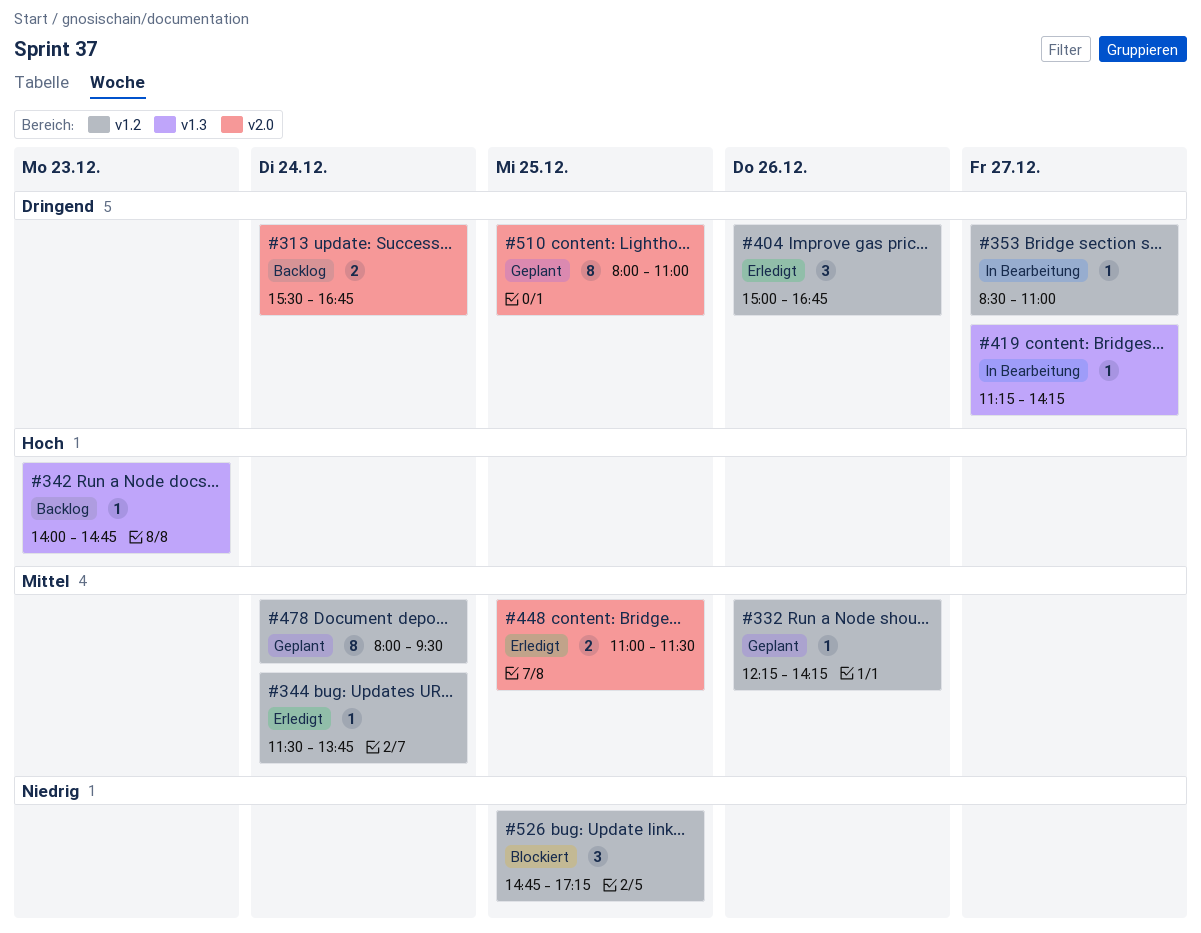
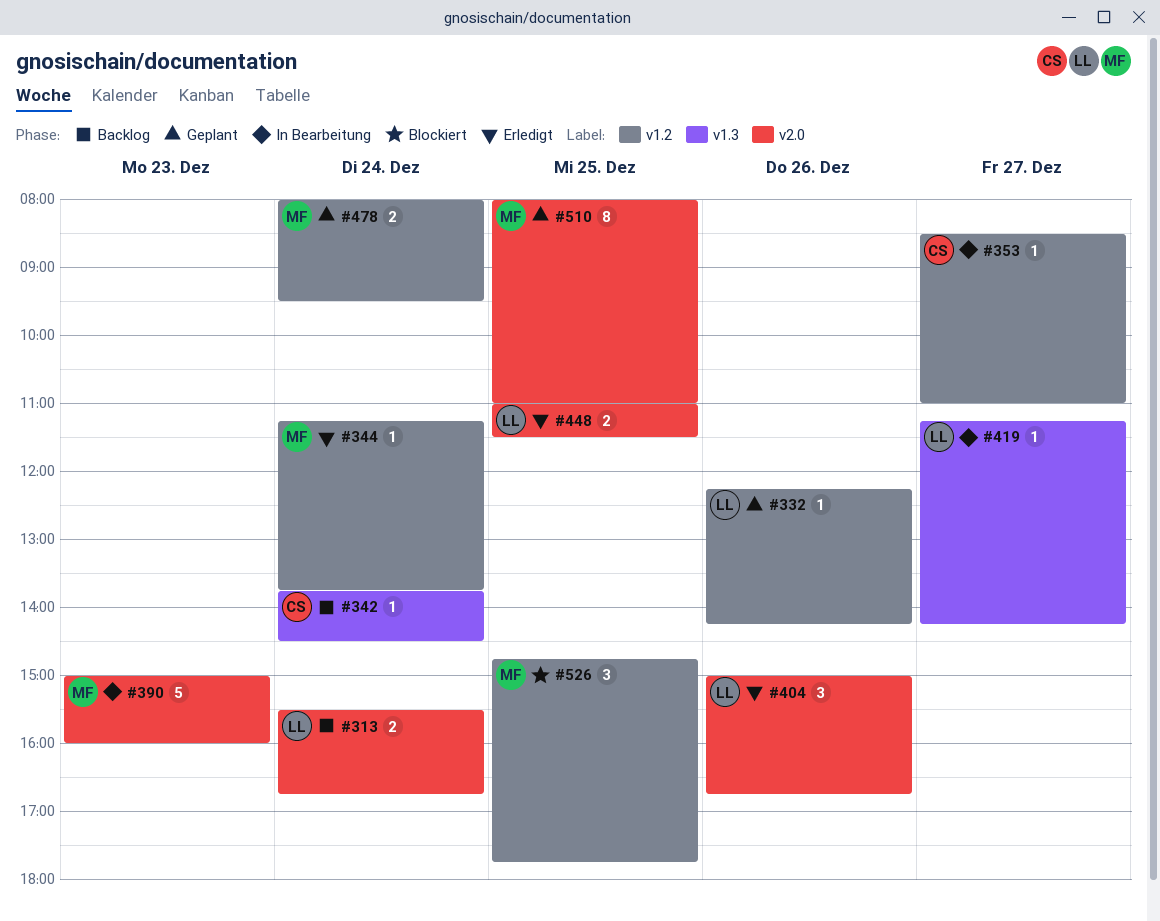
#342, day: Dec 23 -> Dec 24
#342, begins: 14:00 -> 13:45
#342, ends: 14:45 -> 14:30
#344, begins: 11:30 -> 11:15
#390: none -> present
#404, label: v1.2 -> v2.0
#478, estimate: 8 -> 2
#526, ends: 17:15 -> 17:45

